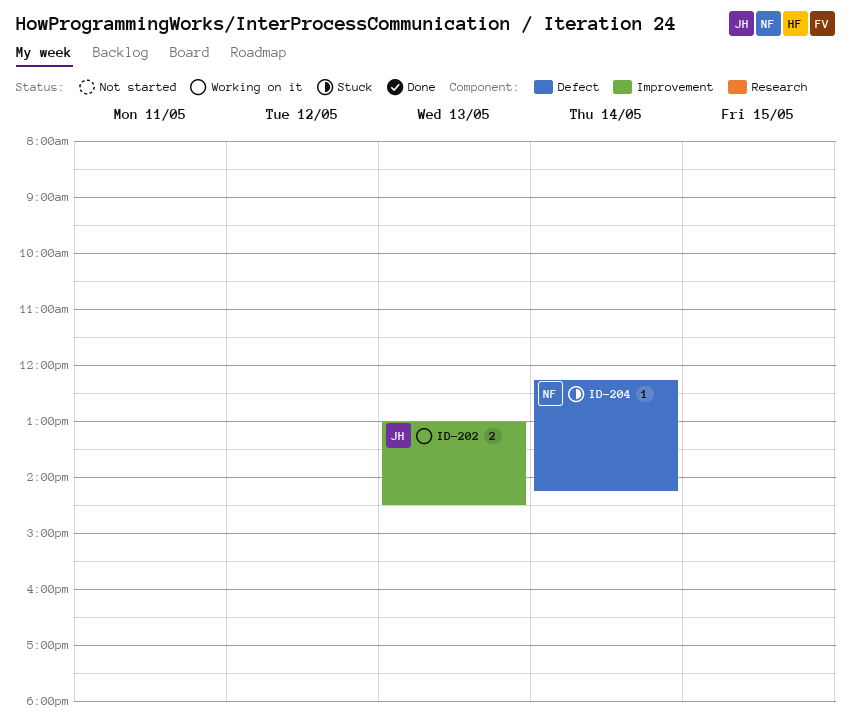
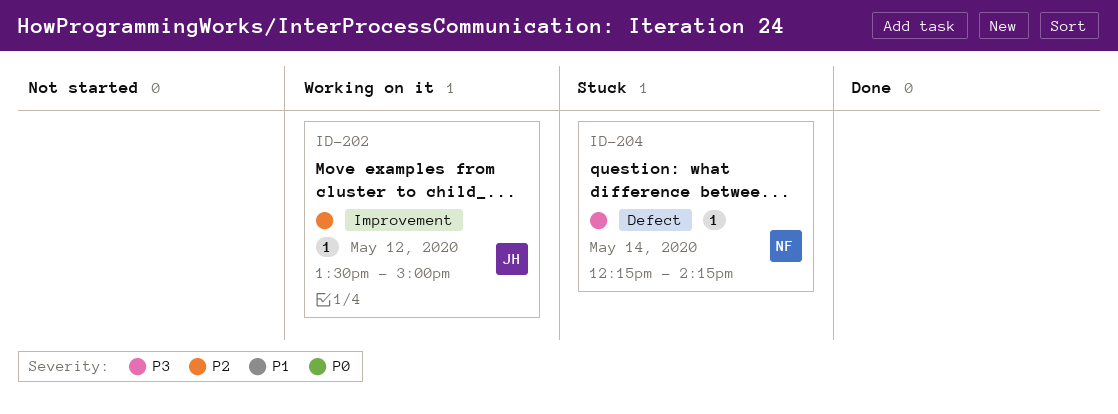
ID-202, estimate: 2 -> 1
ID-202, day: May 13 -> May 12
ID-202, begins: 13:00 -> 13:30
ID-202, ends: 14:30 -> 15:00

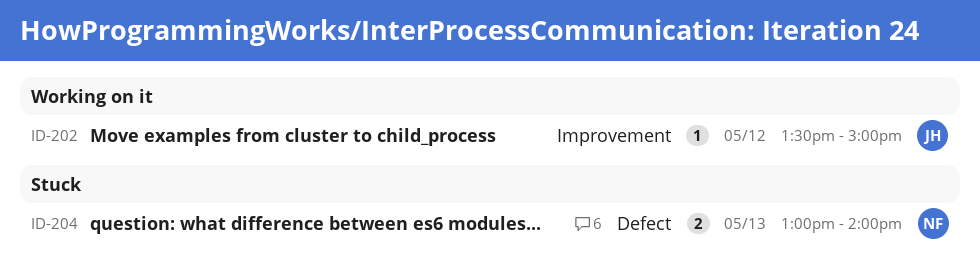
ID-204, estimate: 1 -> 2
ID-204, day: May 14 -> May 13
ID-204, begins: 12:15 -> 13:00
ID-204, ends: 14:15 -> 14:00

